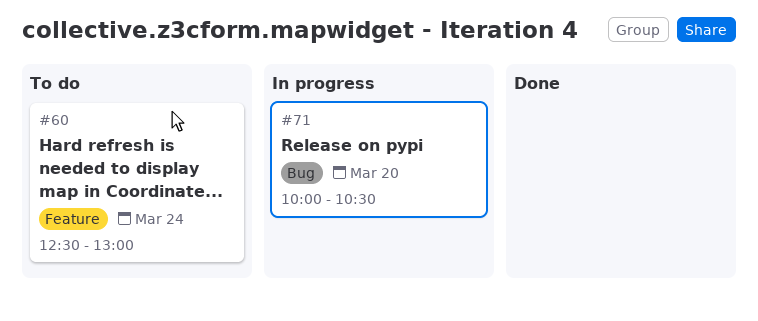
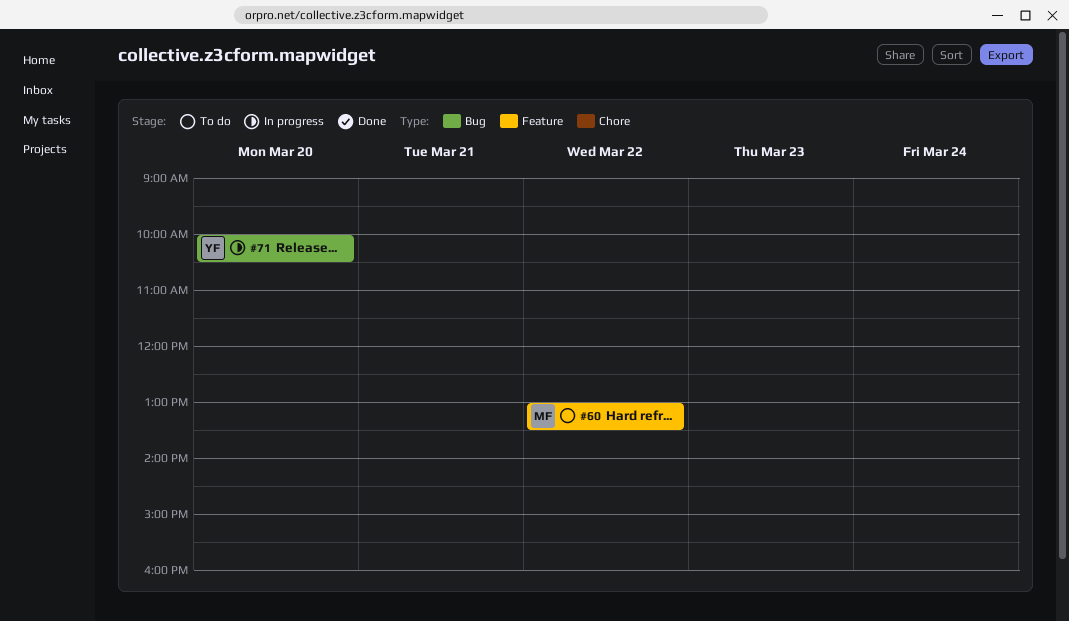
#60, day: Mar 24 -> Mar 22
#60, begins: 12:30 -> 13:00
#60, ends: 13:00 -> 13:30

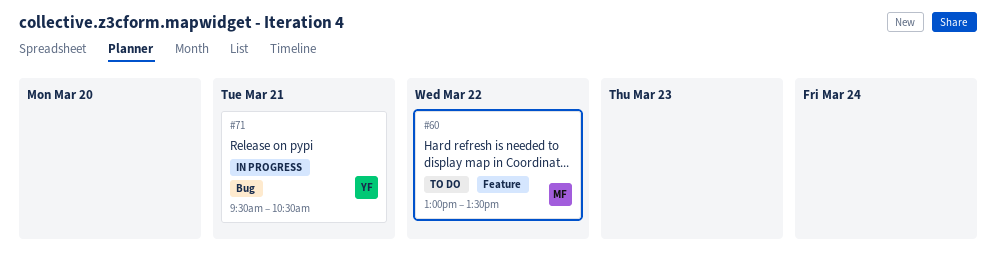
#71, day: Mar 20 -> Mar 21
#71, begins: 10:00 -> 09:30

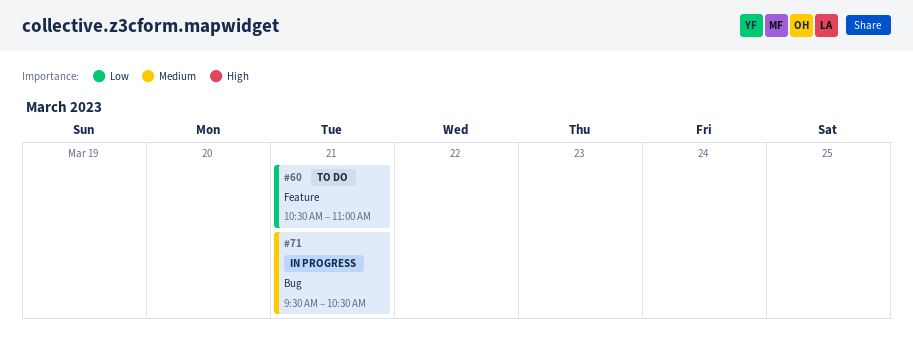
#60, day: Mar 22 -> Mar 21
#60, begins: 13:00 -> 10:30
#60, ends: 13:30 -> 11:00

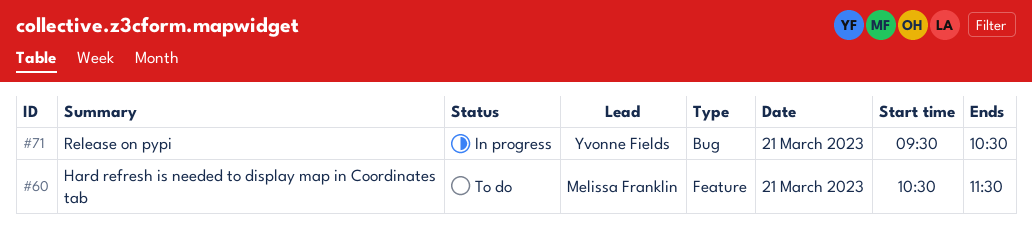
#60, ends: 11:00 -> 11:30

